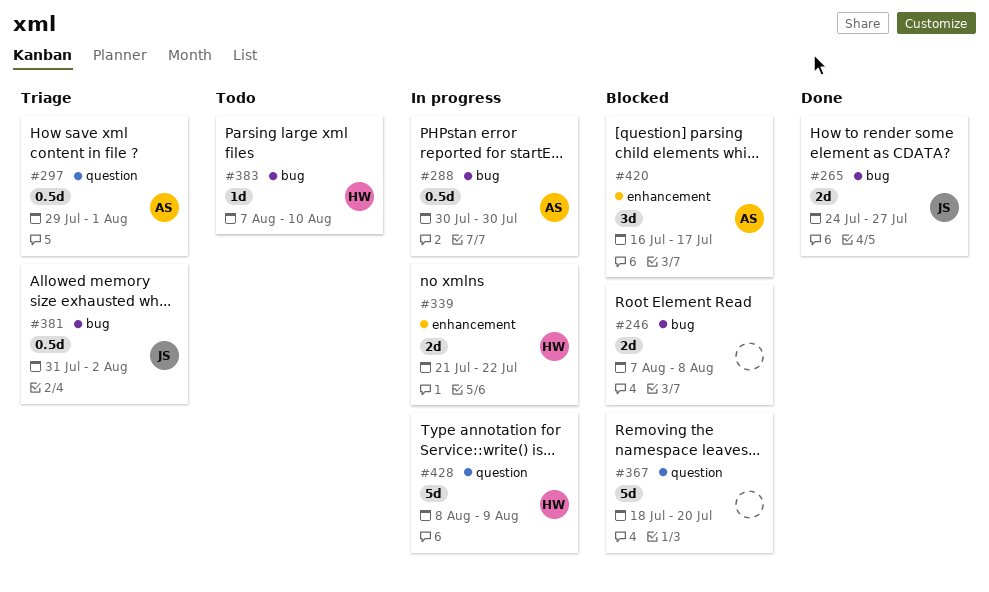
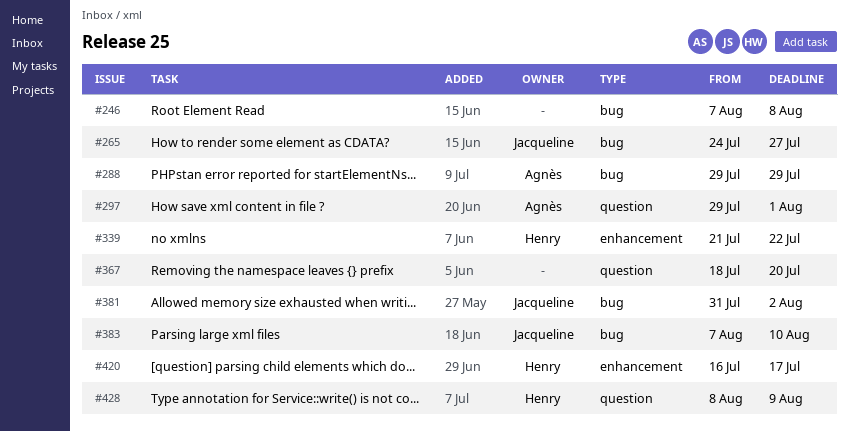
#288, start: Jul 30 -> Jul 29
#288, due: Jul 30 -> Jul 29
#383, owner: Henry -> Jacqueline
#420, owner: Agnès -> Henry

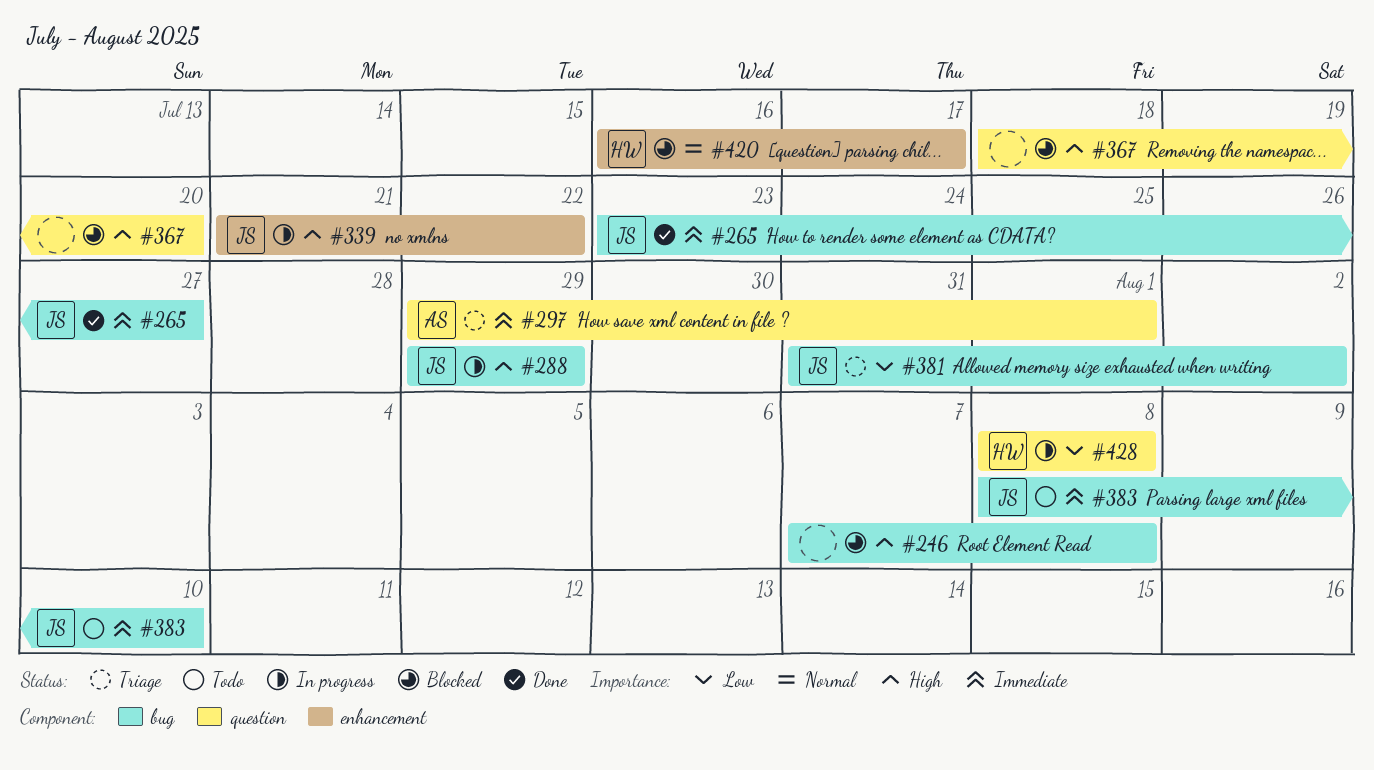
#265, start: Jul 24 -> Jul 23
#288, owner: Agnès -> Jacqueline
#339, owner: Henry -> Jacqueline
#383, start: Aug 7 -> Aug 8
#428, due: Aug 9 -> Aug 8

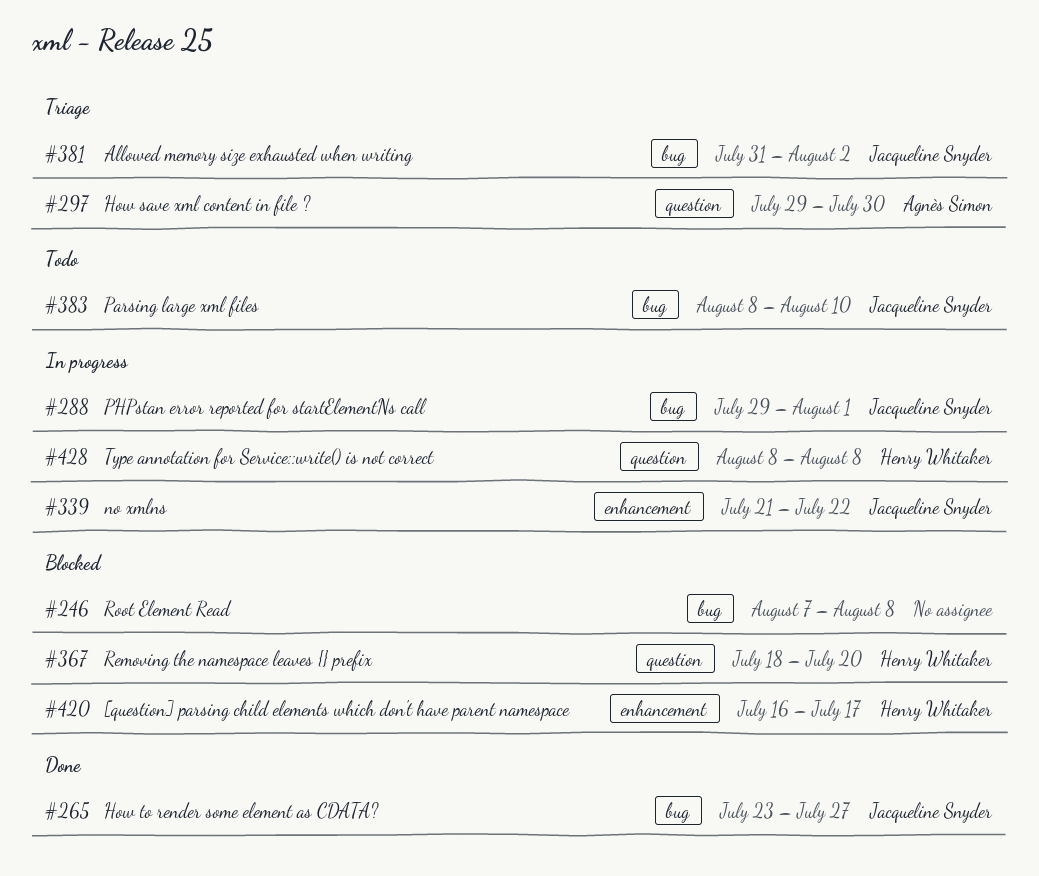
#288, due: Jul 29 -> Aug 1
#297, due: Aug 1 -> Jul 30
#367, owner: none -> Henry Whitaker

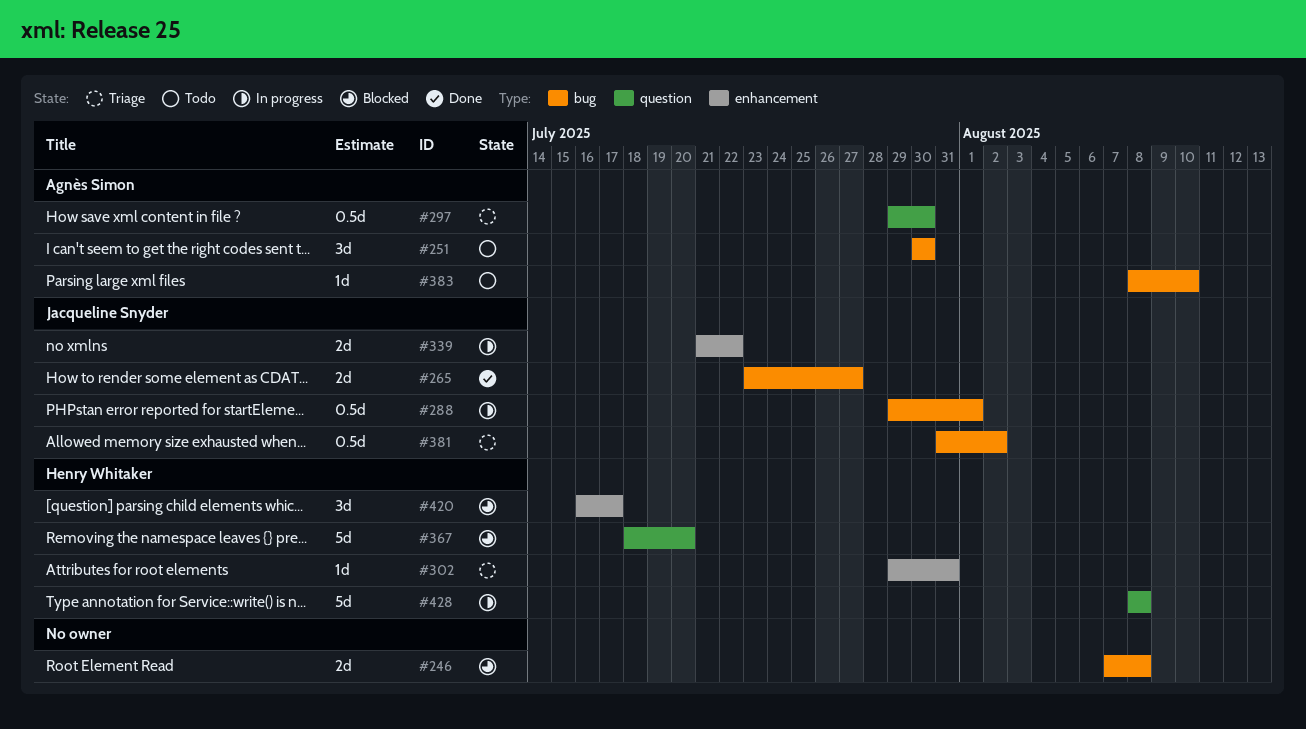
#251: none -> present
#302: none -> present
#383, owner: Jacqueline Snyder -> Agnès Simon

